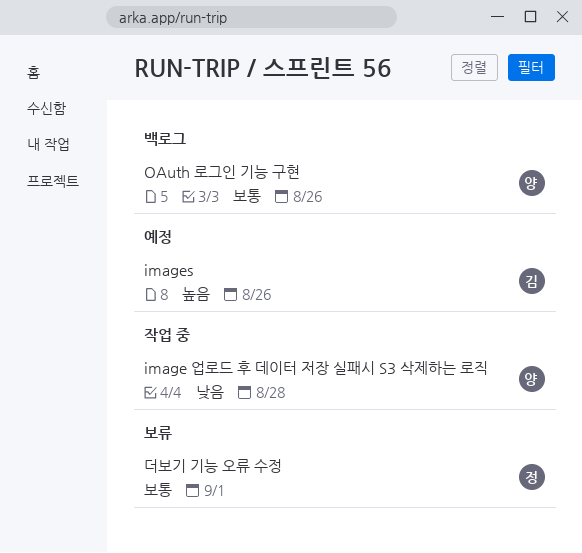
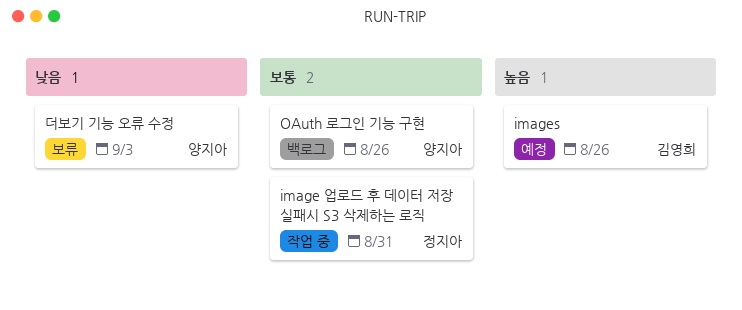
image 업로드 후 데이터 저장 실패시 S3 삭제하는 로직, owner: 양지아 -> 정지아
image 업로드 후 데이터 저장 실패시 S3 삭제하는 로직, priority: 낮음 -> 보통
image 업로드 후 데이터 저장 실패시 S3 삭제하는 로직, due: Aug 28 -> Aug 31
더보기 기능 오류 수정, owner: 정지아 -> 양지아
더보기 기능 오류 수정, priority: 보통 -> 낮음
더보기 기능 오류 수정, due: Sep 1 -> Sep 3

